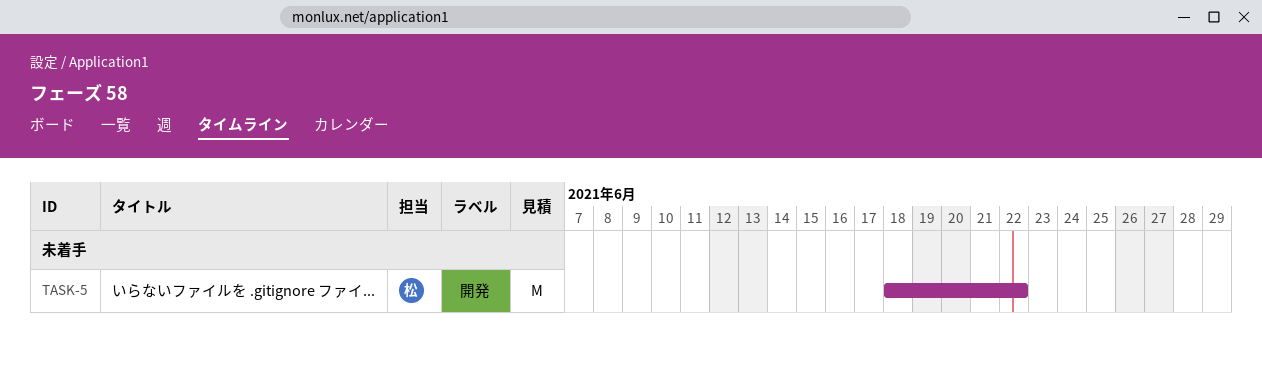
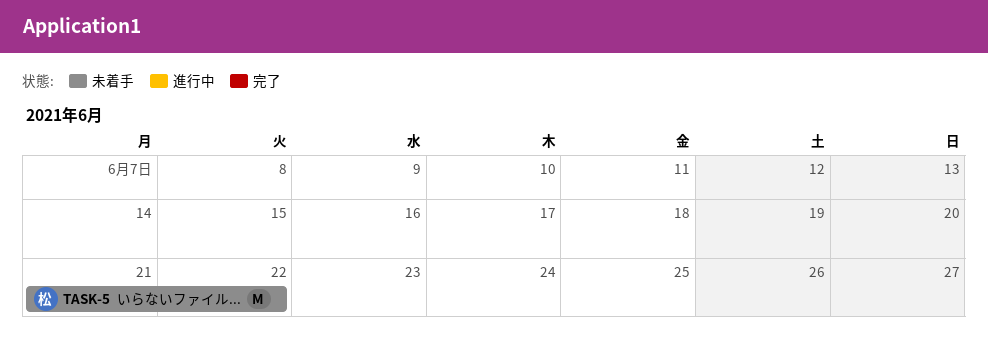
TASK-5, start: Jun 18 -> Jun 21

